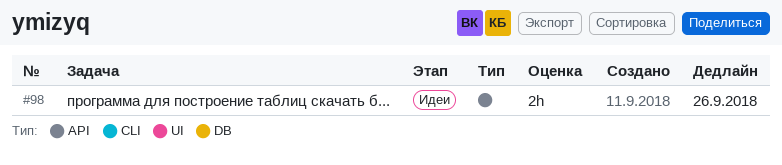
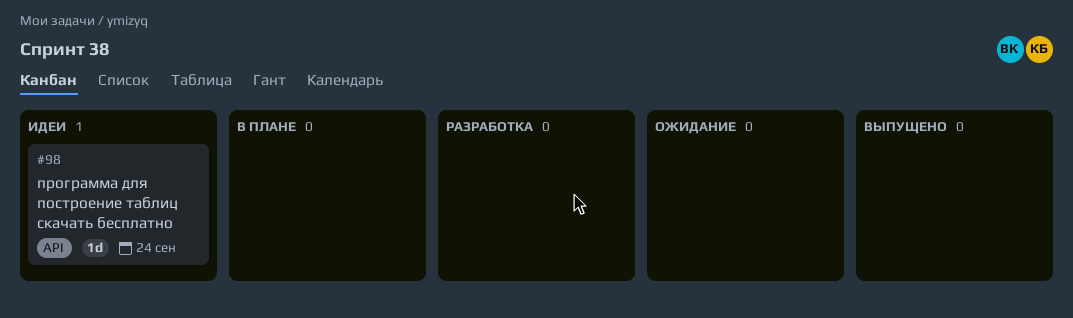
#98, estimate: 2h -> 1d
#98, due: Sep 26 -> Sep 24

